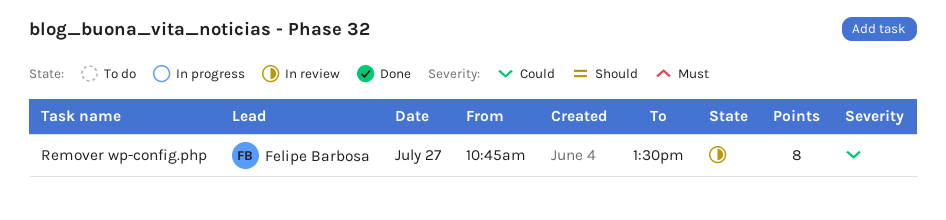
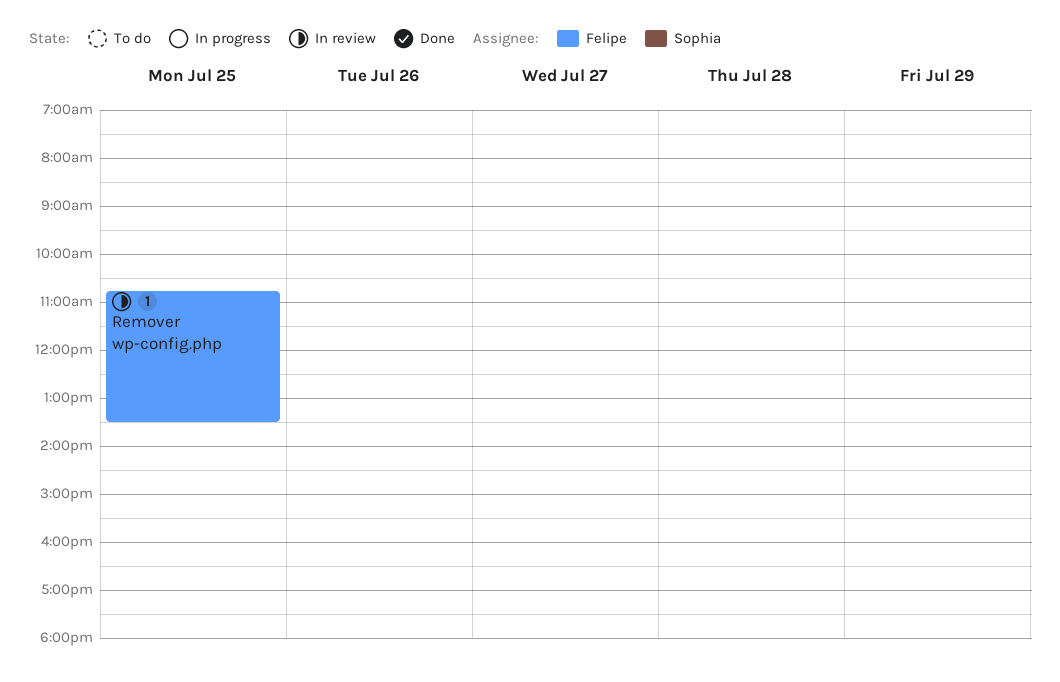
Remover wp-config.php, estimate: 8 -> 1
Remover wp-config.php, day: Jul 27 -> Jul 25

